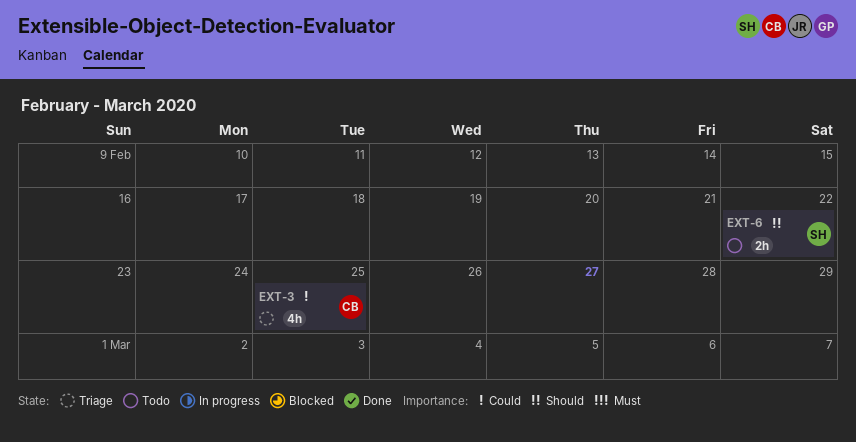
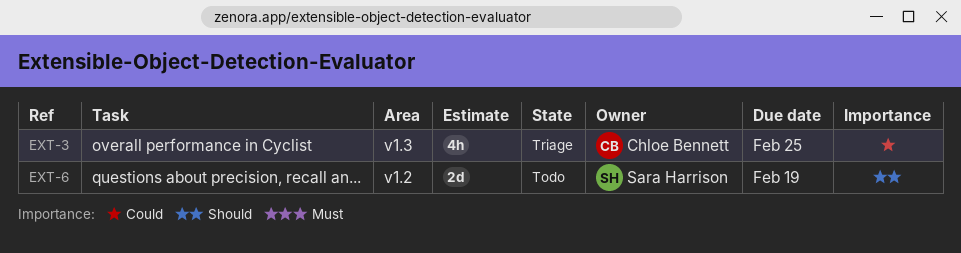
EXT-6, estimate: 2h -> 2d
EXT-6, due: Feb 22 -> Feb 19

